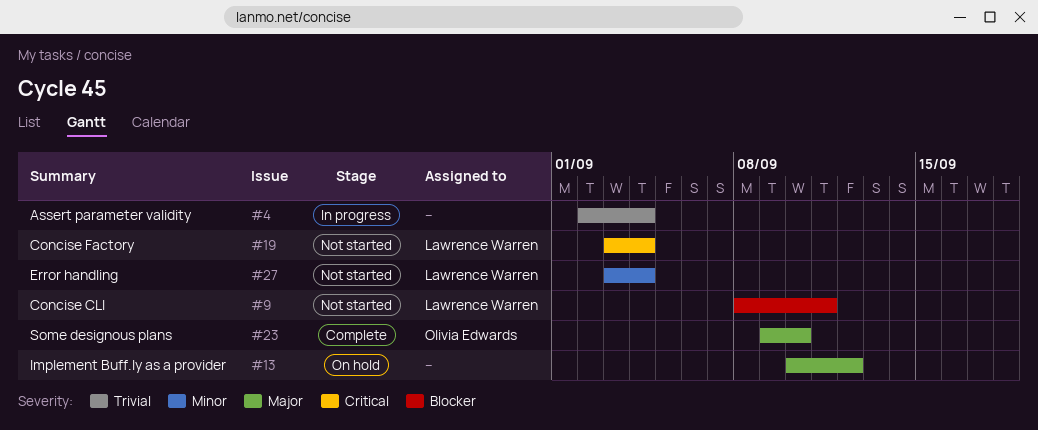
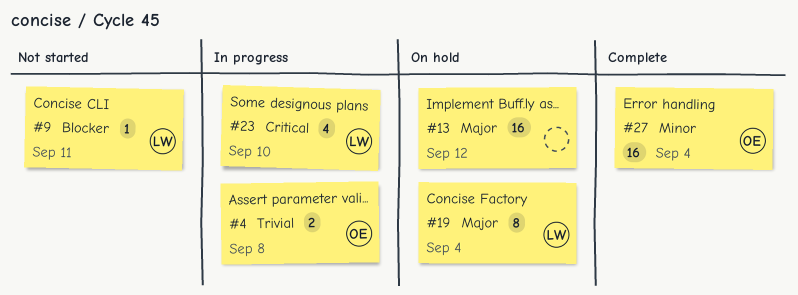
#4, owner: none -> Olivia Edwards
#4, due: Sep 4 -> Sep 8
#19, status: Not started -> On hold
#19, priority: Critical -> Major
#23, status: Complete -> In progress
#23, owner: Olivia Edwards -> Lawrence Warren
#23, priority: Major -> Critical
#27, status: Not started -> Complete
#27, owner: Lawrence Warren -> Olivia Edwards

